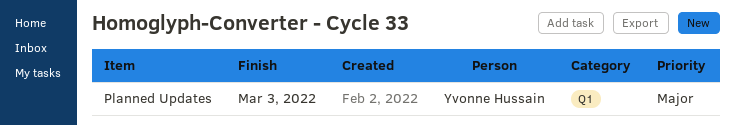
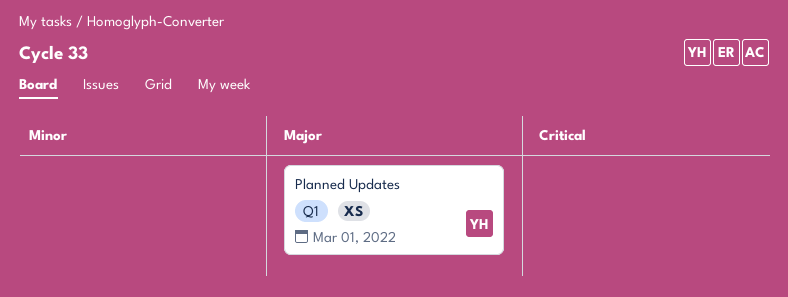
Planned Updates, due: Mar 3 -> Mar 1

